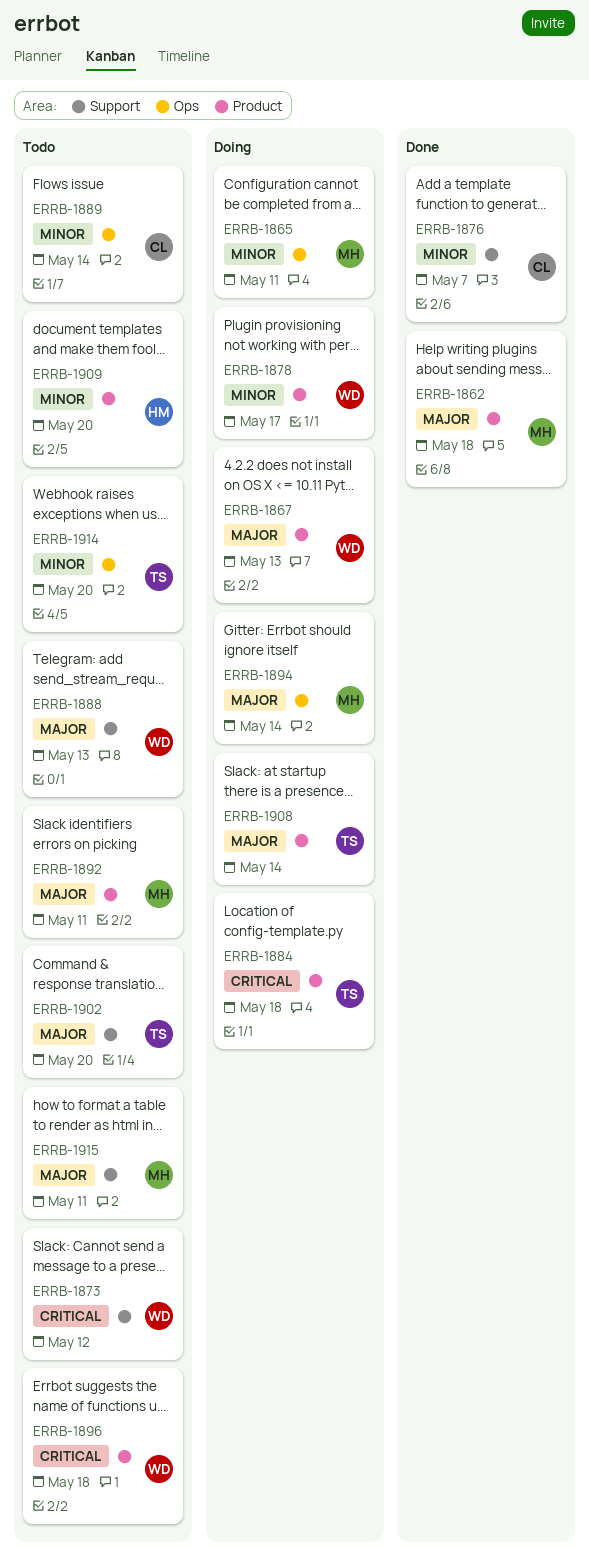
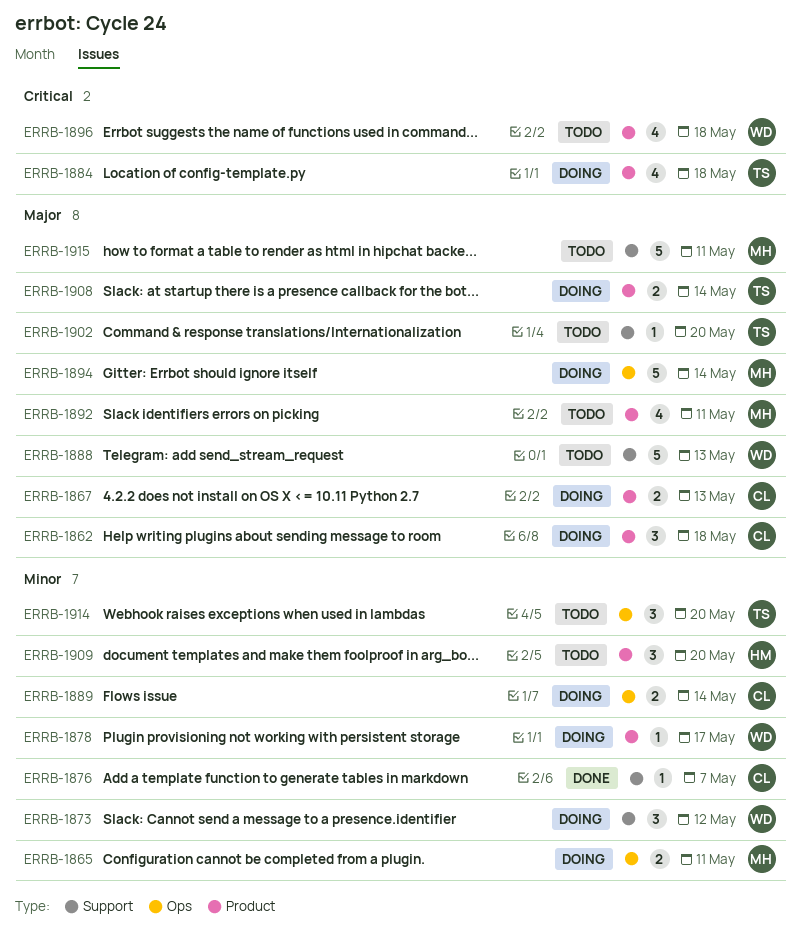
ERRB-1862, status: Done -> Doing
ERRB-1862, owner: MH -> CL
ERRB-1867, owner: WD -> CL
ERRB-1873, status: Todo -> Doing
ERRB-1873, priority: Critical -> Minor
ERRB-1889, status: Todo -> Doing

